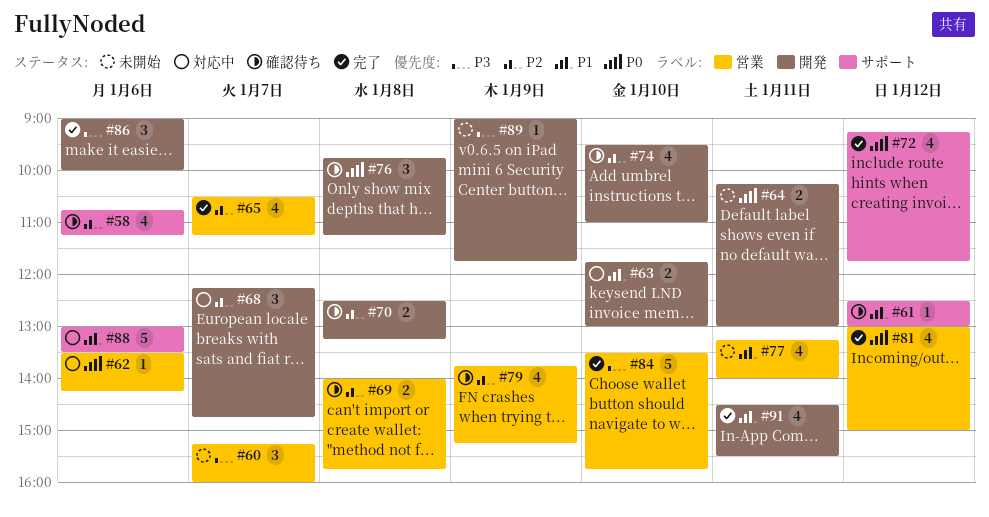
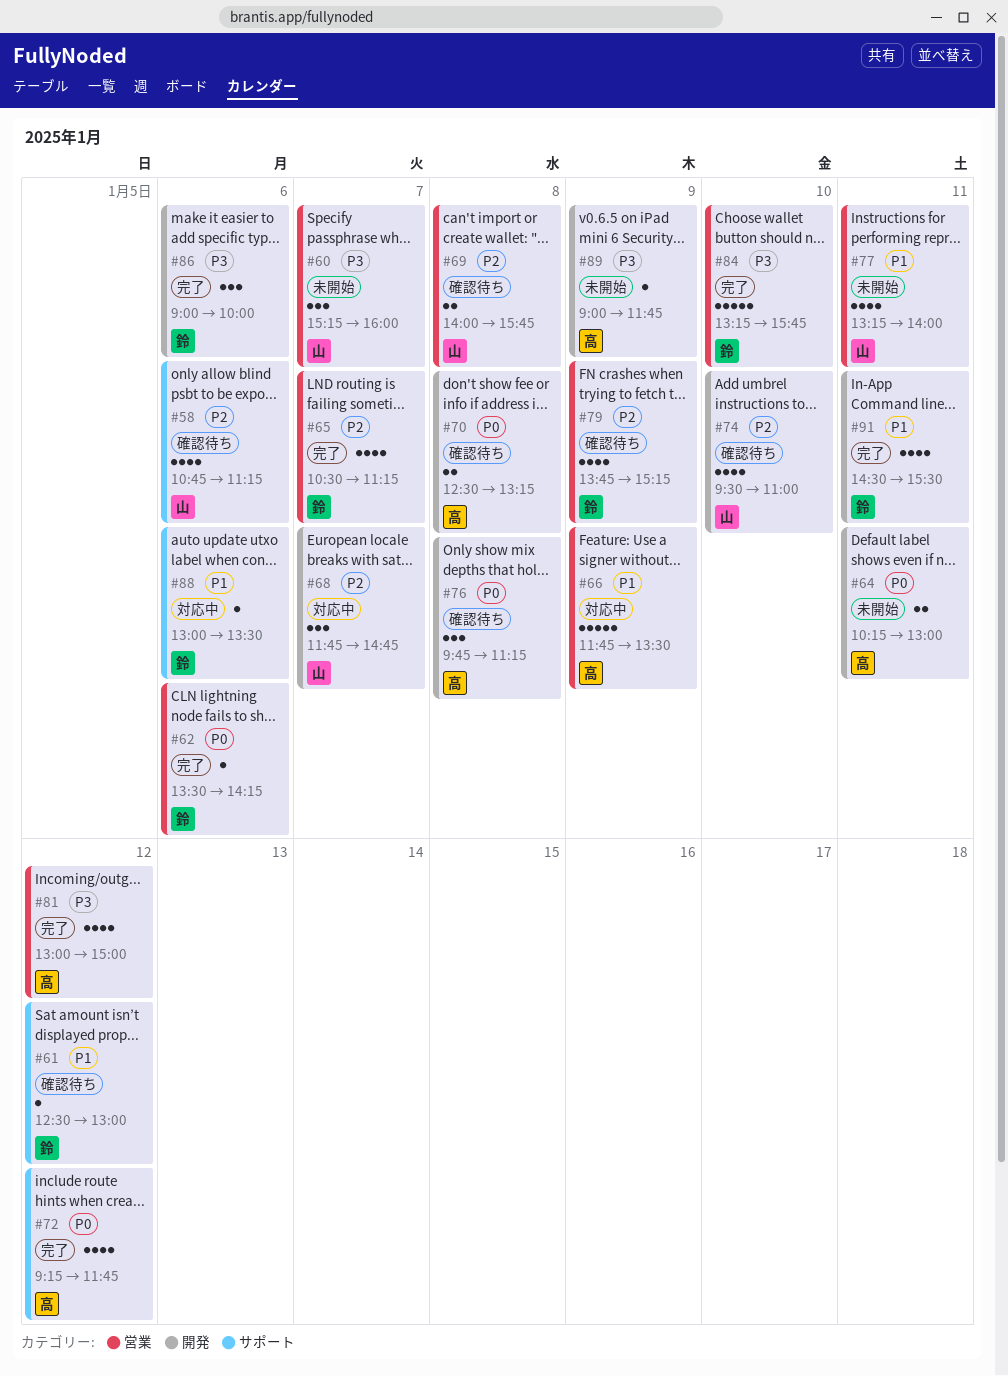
#62, status: 対応中 -> 完了
#63: present -> none
#66: none -> present
#68, begins: 12:15 -> 11:45
#70, priority: P2 -> P0
#81, priority: P0 -> P3
#84, begins: 13:30 -> 13:15
#88, estimate: 5 -> 1

